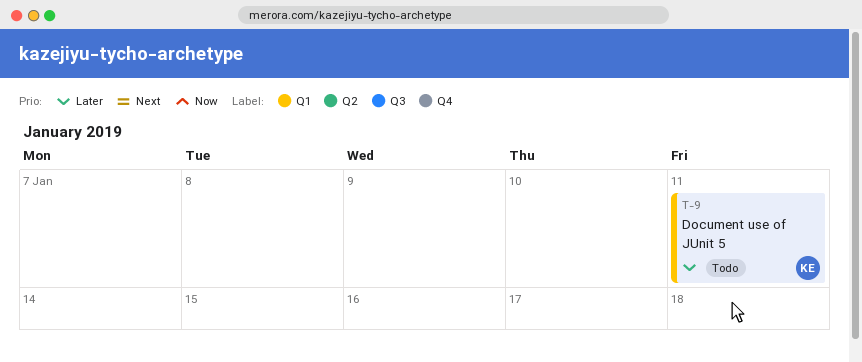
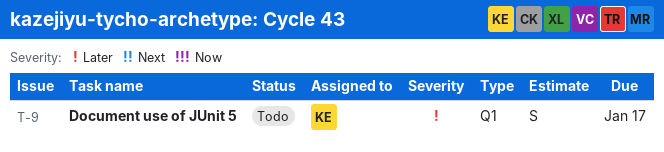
T-9, due: Jan 11 -> Jan 17

